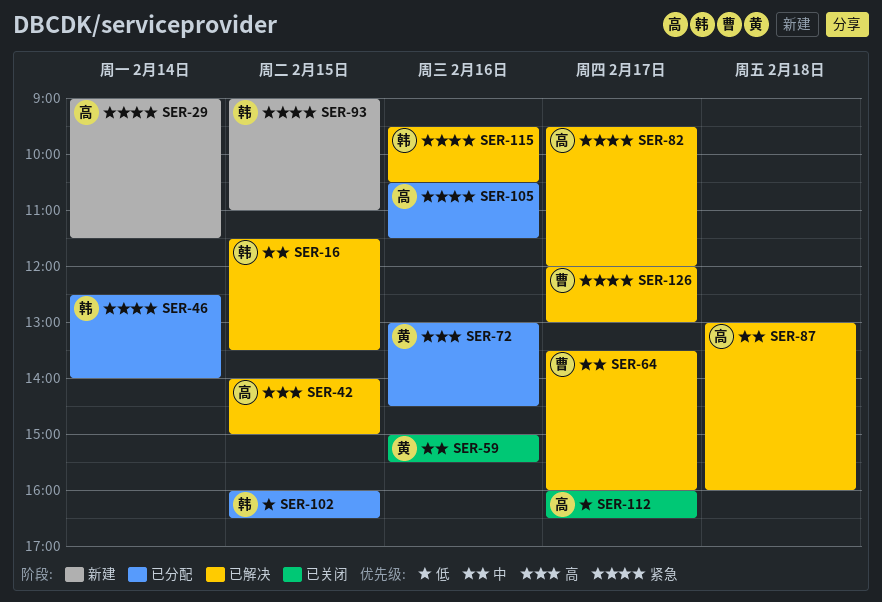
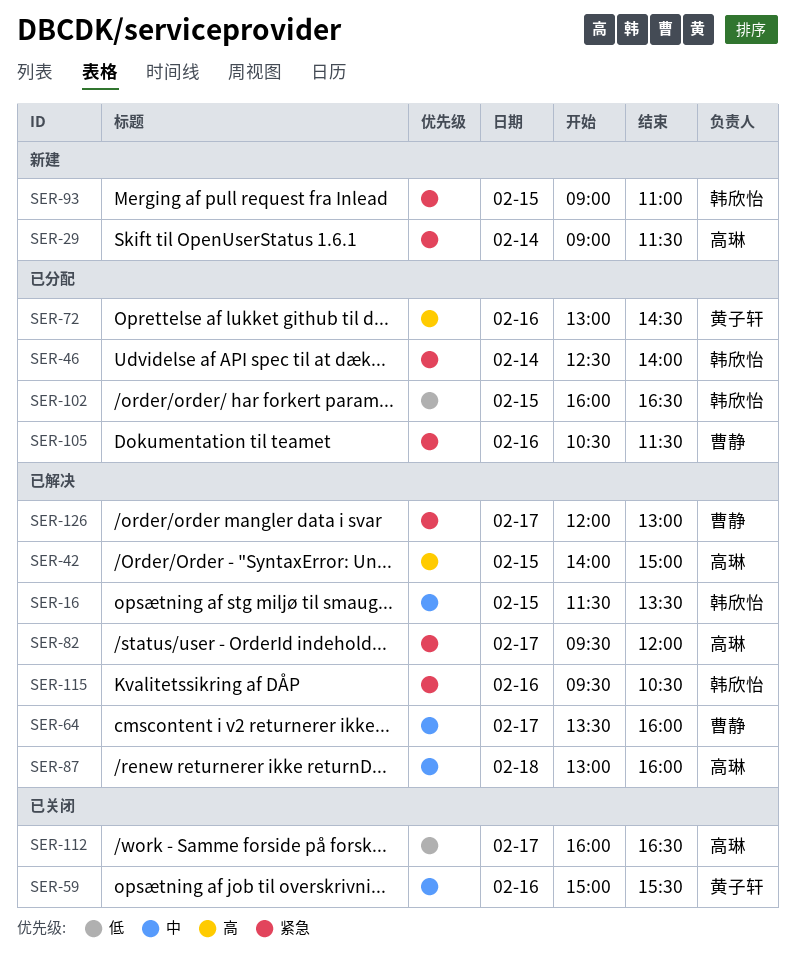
SER-105, owner: 高琳 -> 曹静

